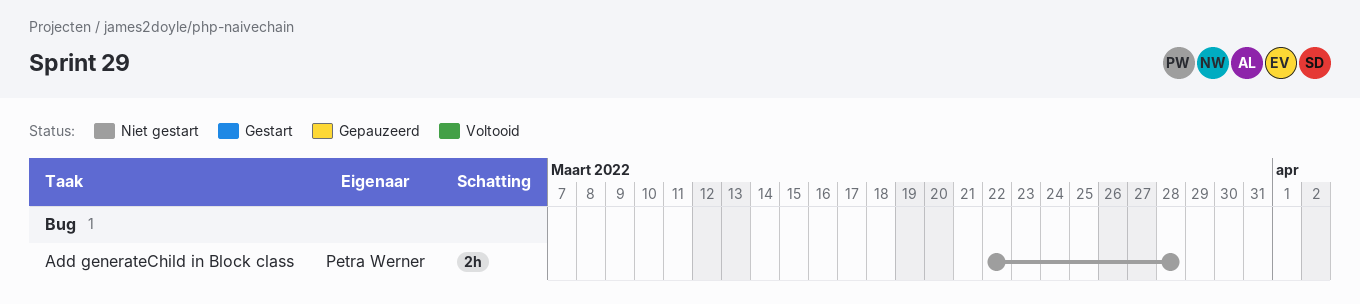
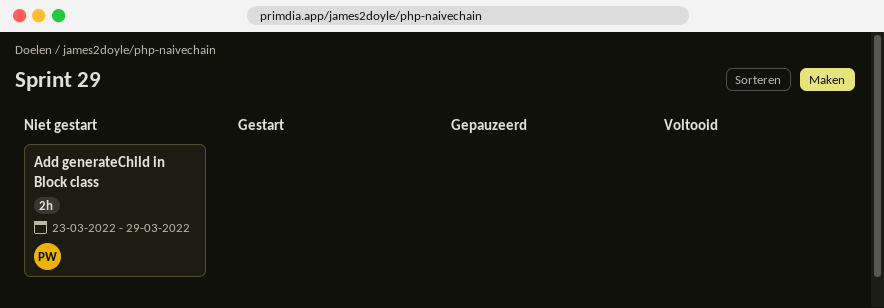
Add generateChild in Block class, start: Mar 22 -> Mar 23
Add generateChild in Block class, due: Mar 28 -> Mar 29

